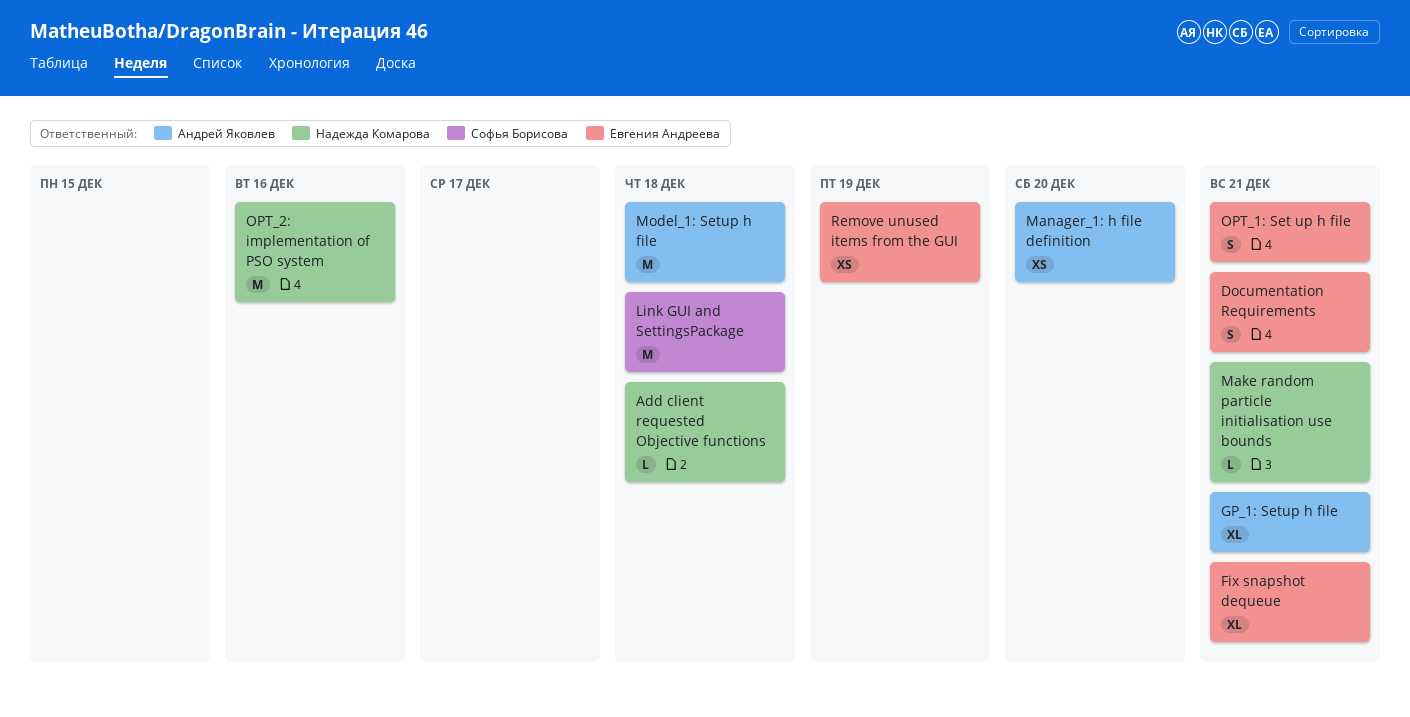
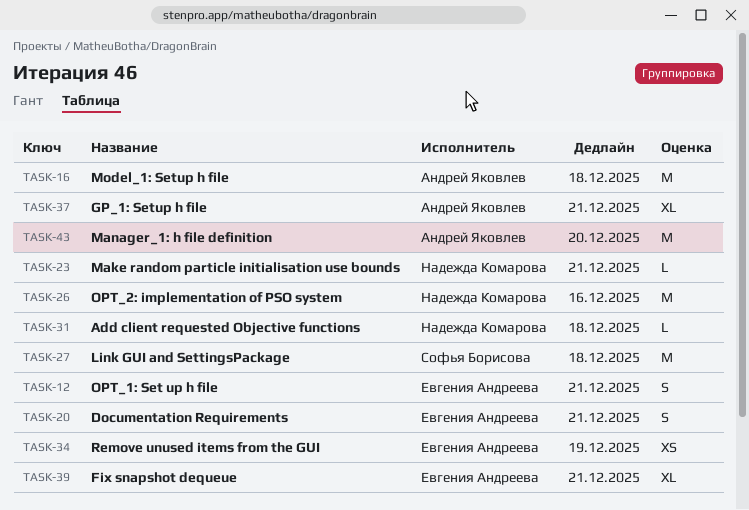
Manager_1: h file definition, estimate: XS -> M

